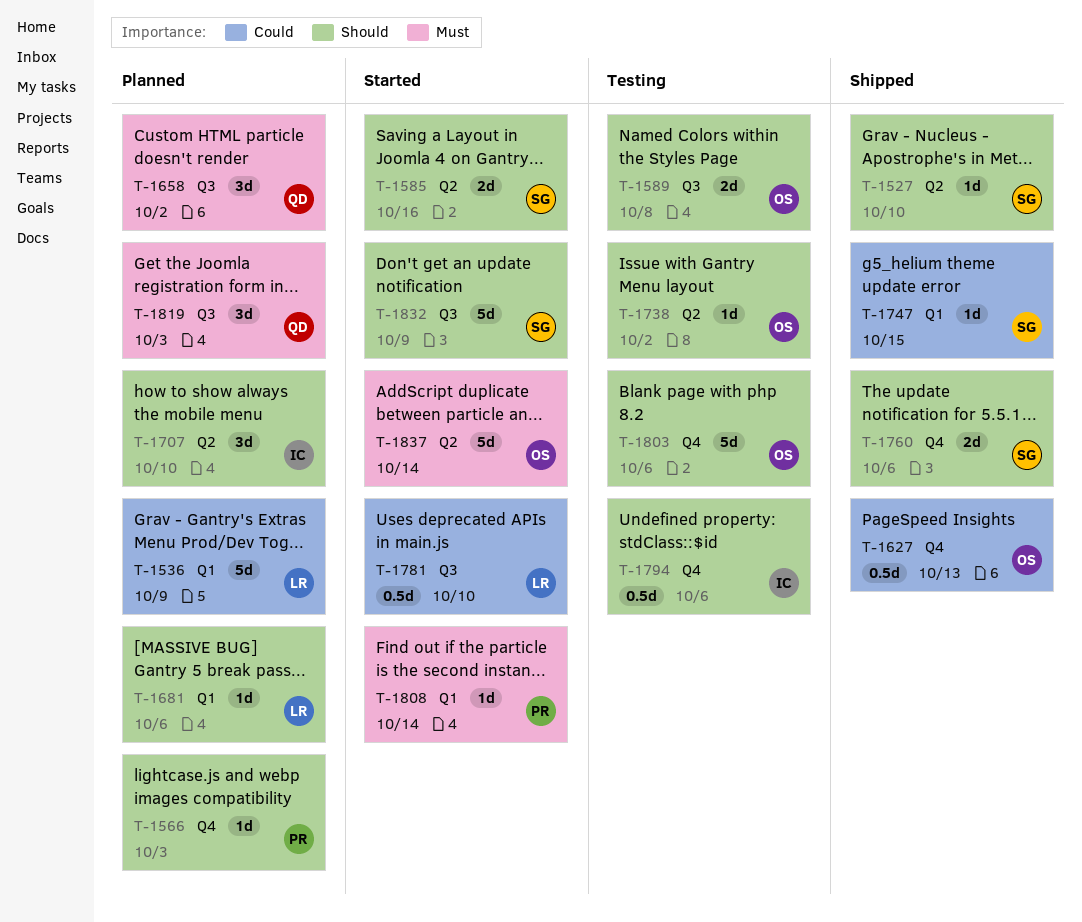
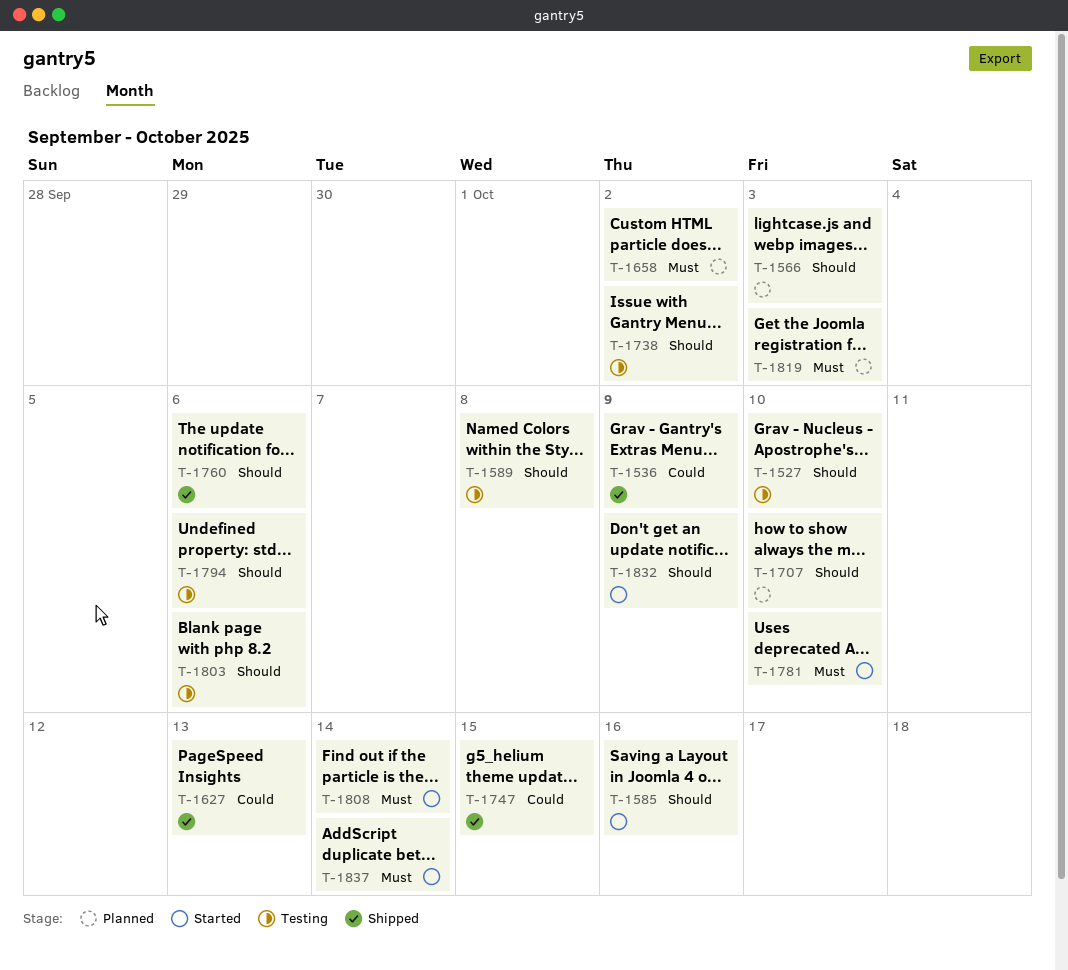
T-1527, status: Shipped -> Testing
T-1536, status: Planned -> Shipped
T-1681: present -> none
T-1781, priority: Could -> Must

